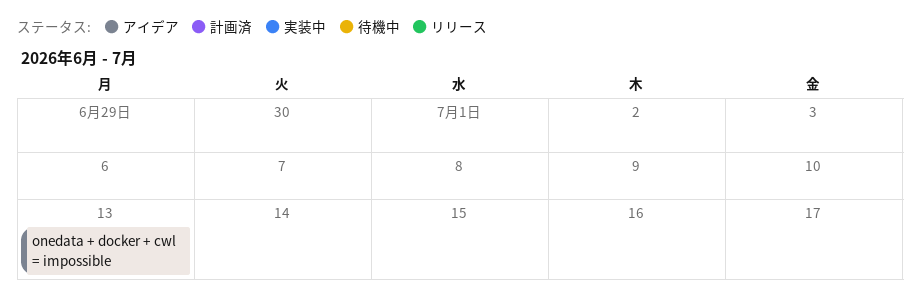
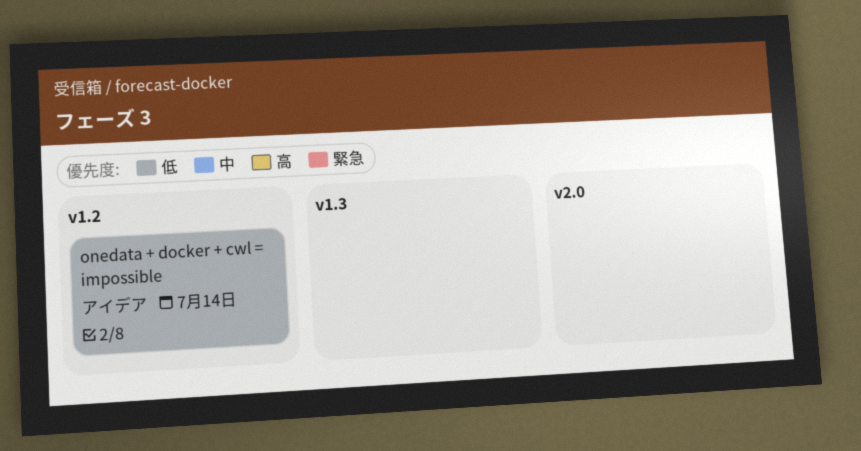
onedata + docker + cwl = impossible, due: Jul 13 -> Jul 14

